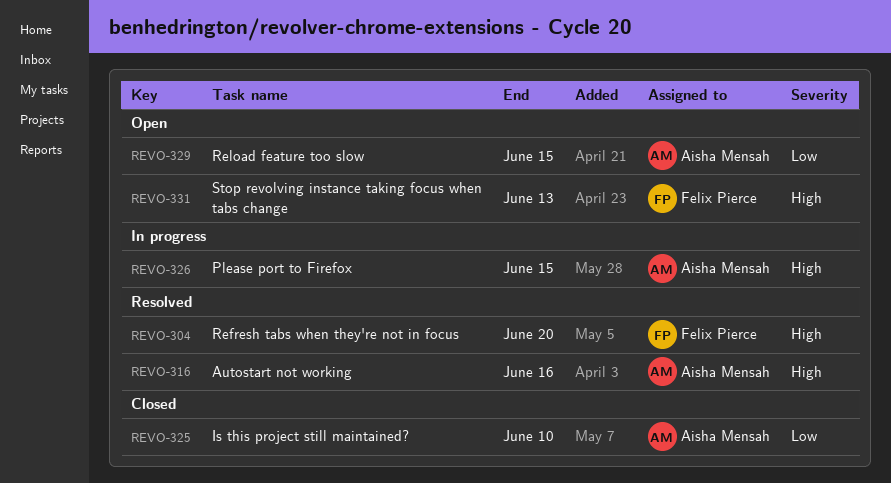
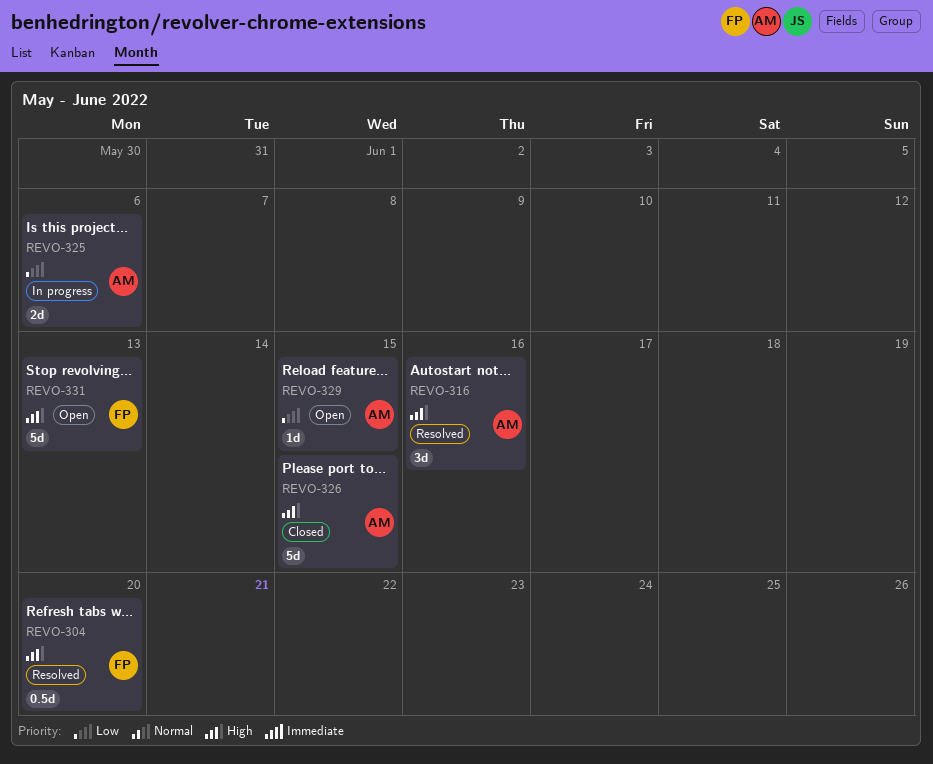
REVO-325, status: Closed -> In progress
REVO-325, due: Jun 10 -> Jun 6
REVO-326, status: In progress -> Closed

